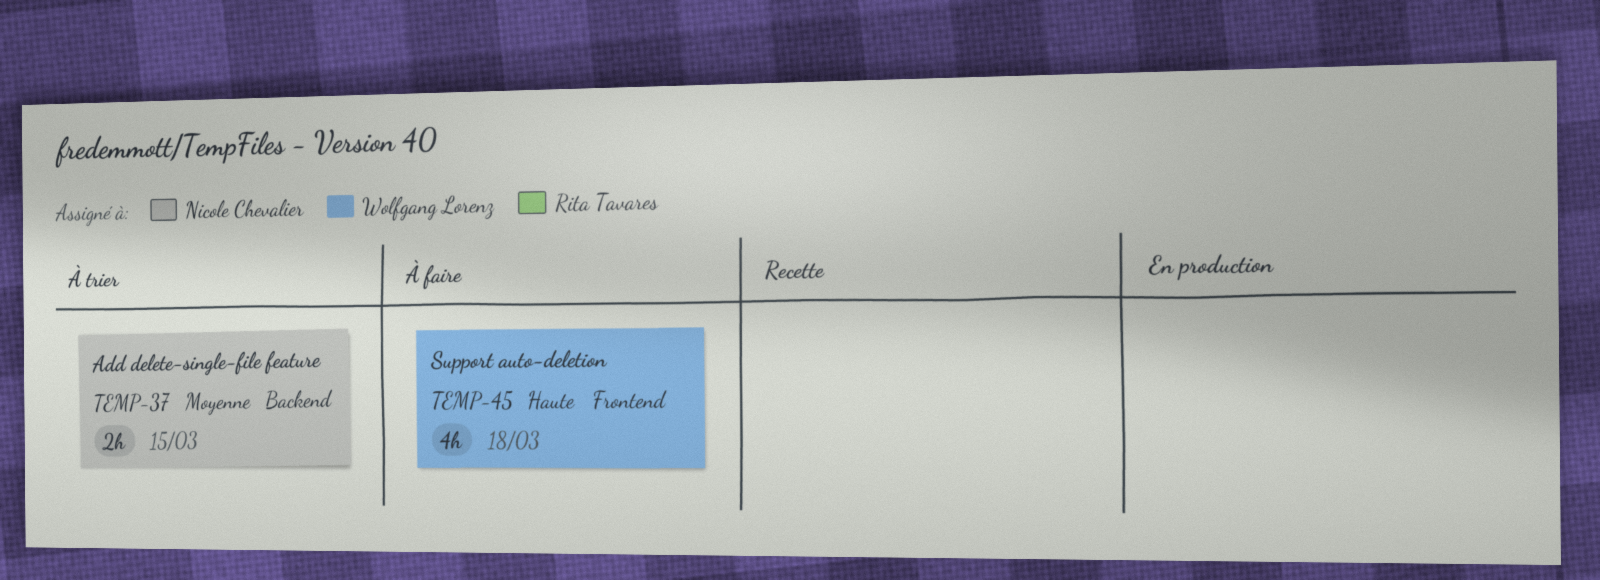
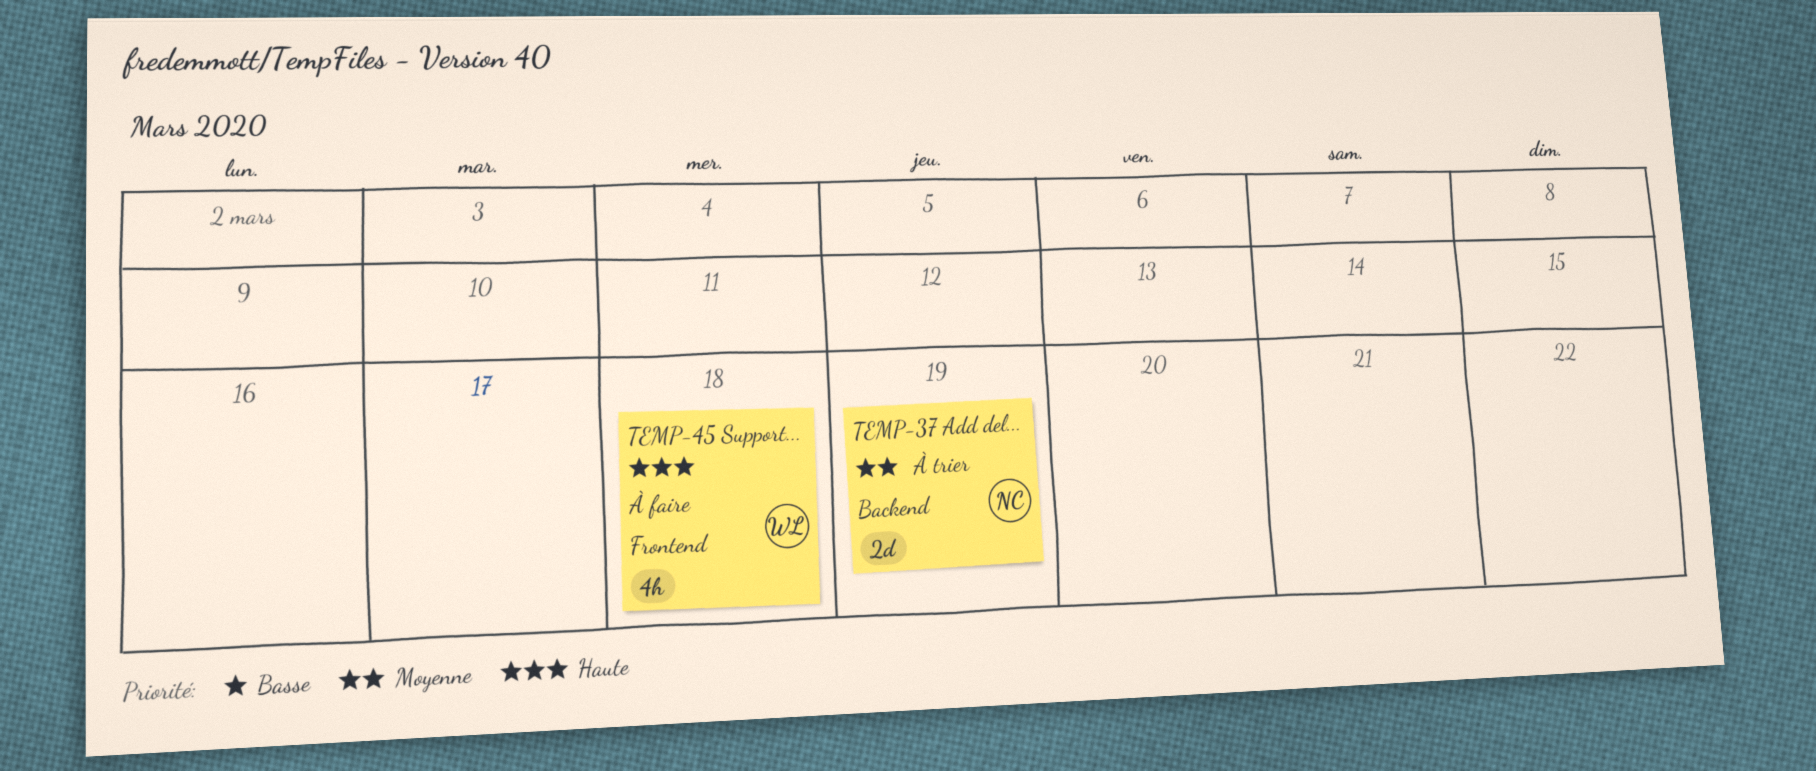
TEMP-37, estimate: 2h -> 2d
TEMP-37, due: Mar 15 -> Mar 19

